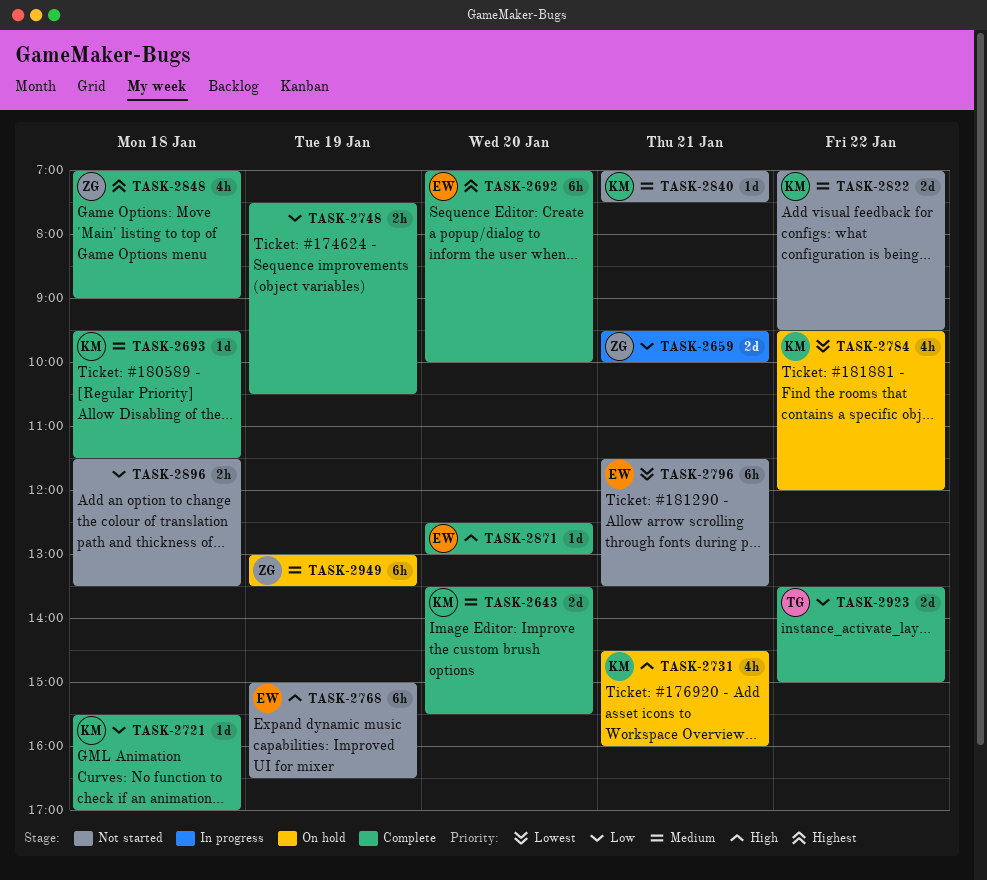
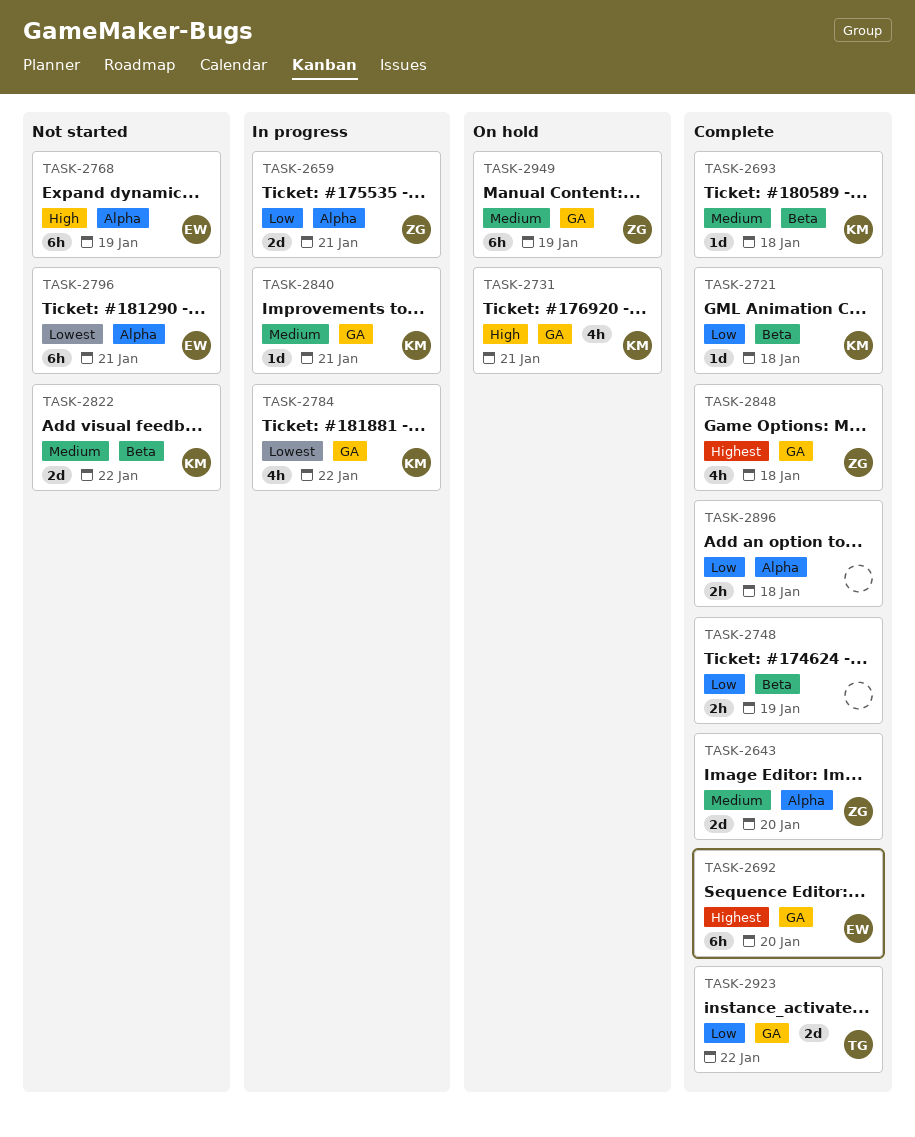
TASK-2643, owner: KM -> ZG
TASK-2784, status: On hold -> In progress
TASK-2840, status: Not started -> In progress
TASK-2871: present -> none
TASK-2896, status: Not started -> Complete

